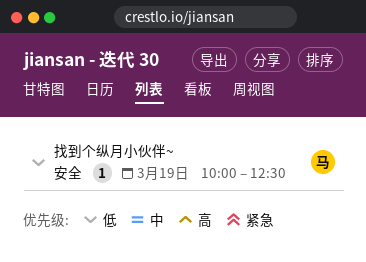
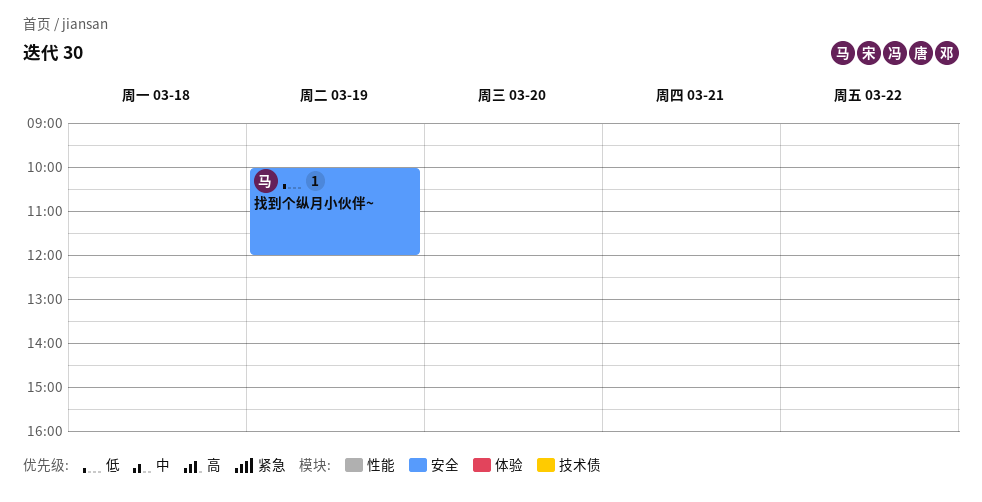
找到个纵月小伙伴~, ends: 12:30 -> 12:00

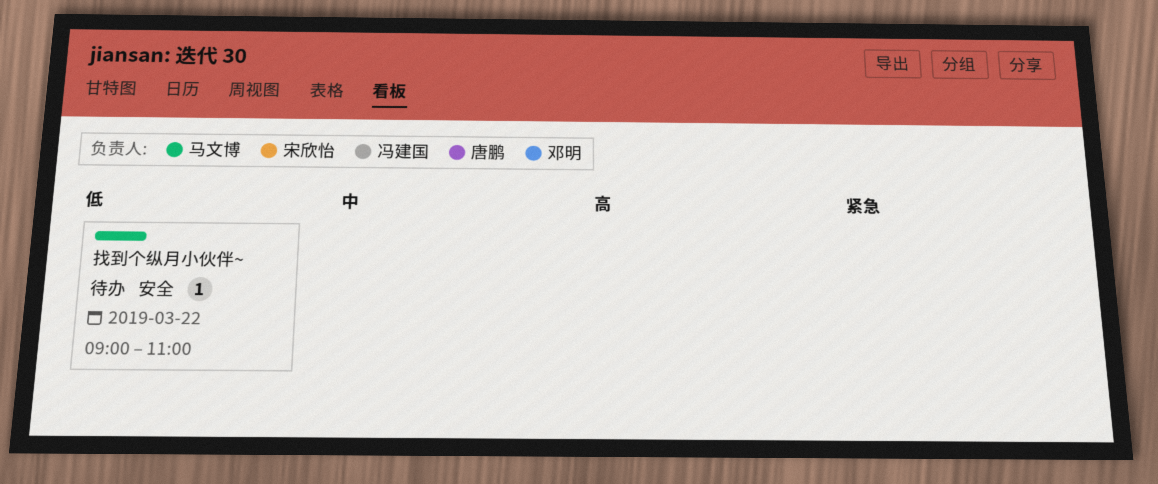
找到个纵月小伙伴~, day: Mar 19 -> Mar 22
找到个纵月小伙伴~, begins: 10:00 -> 09:00
找到个纵月小伙伴~, ends: 12:00 -> 11:00

